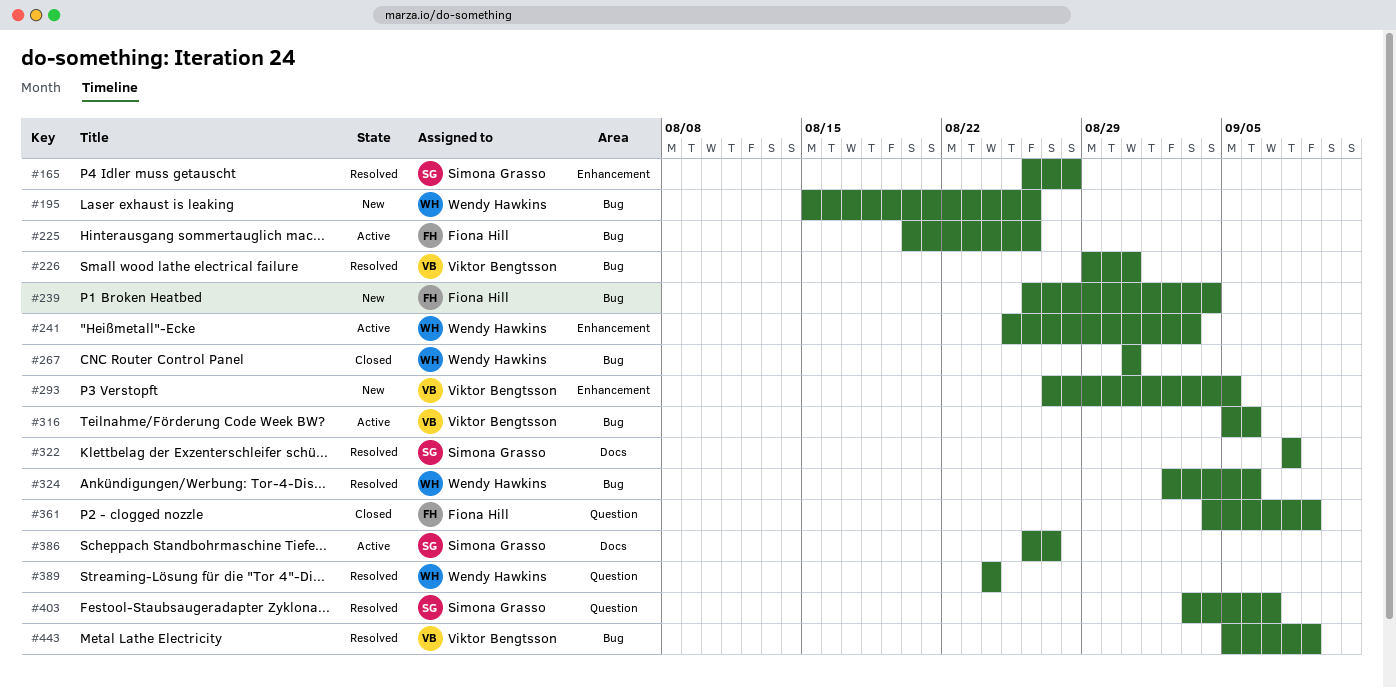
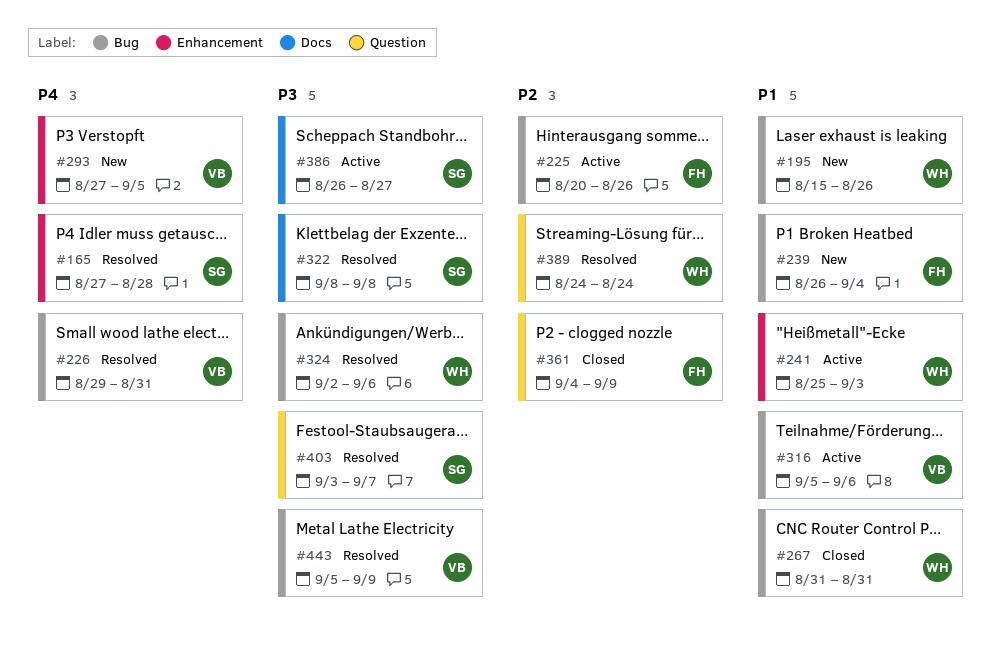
#165, start: Aug 26 -> Aug 27

